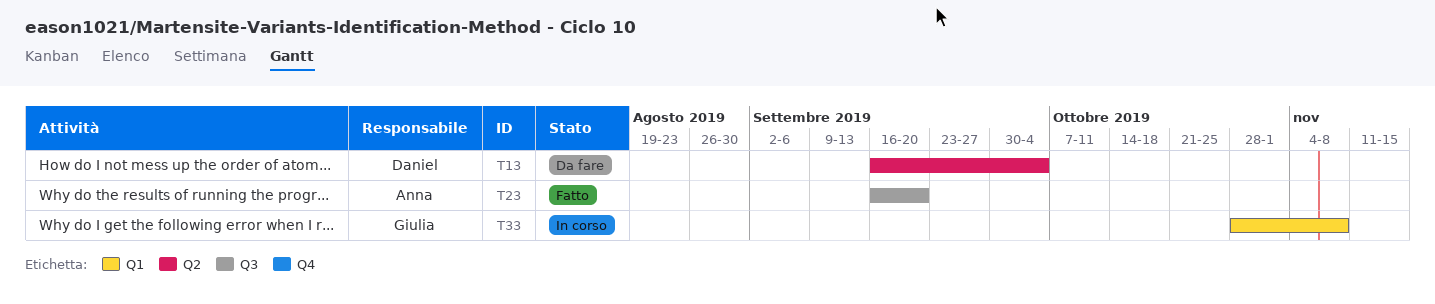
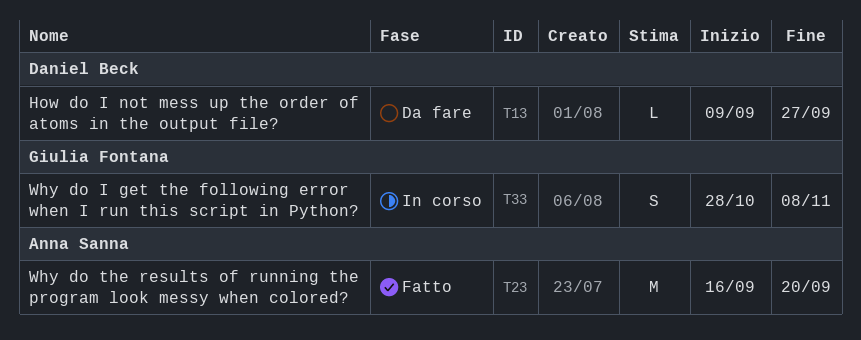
T13, start: Sep 16 -> Sep 9
T13, due: Oct 4 -> Sep 27

